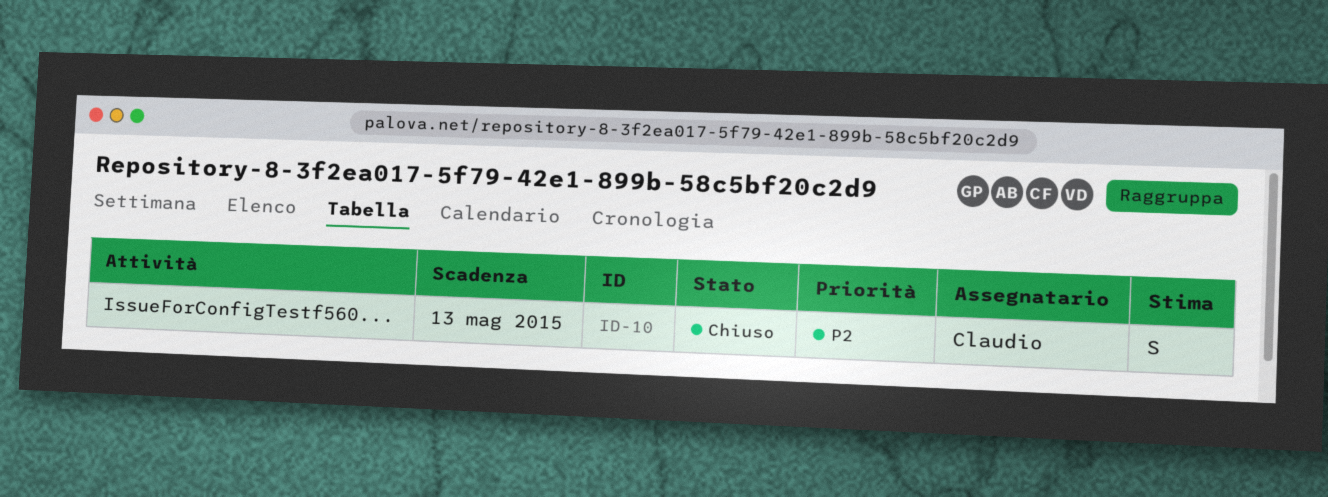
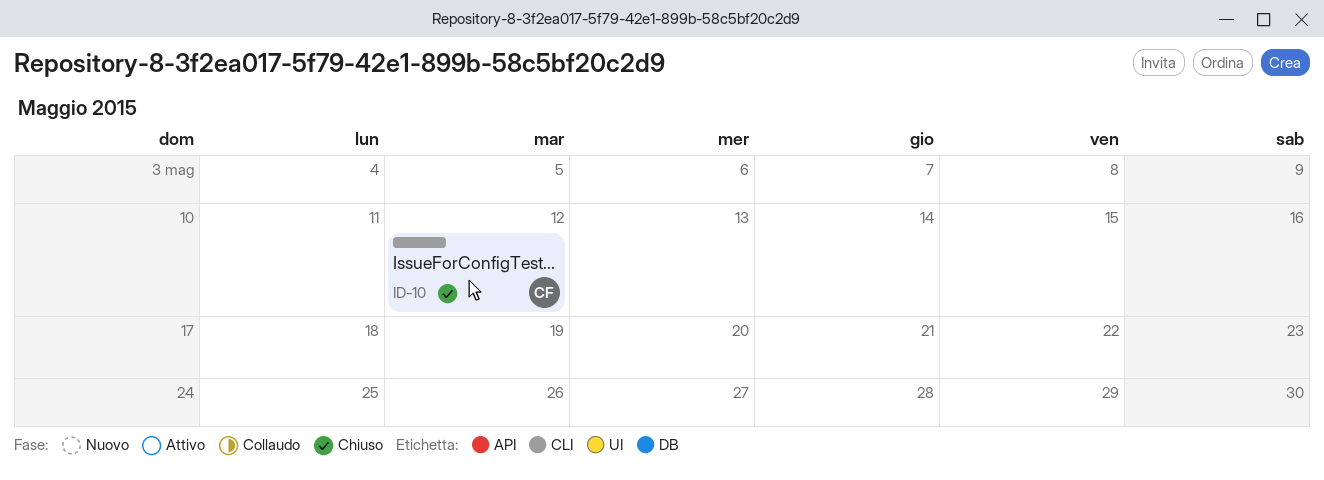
ID-10, due: May 13 -> May 12

